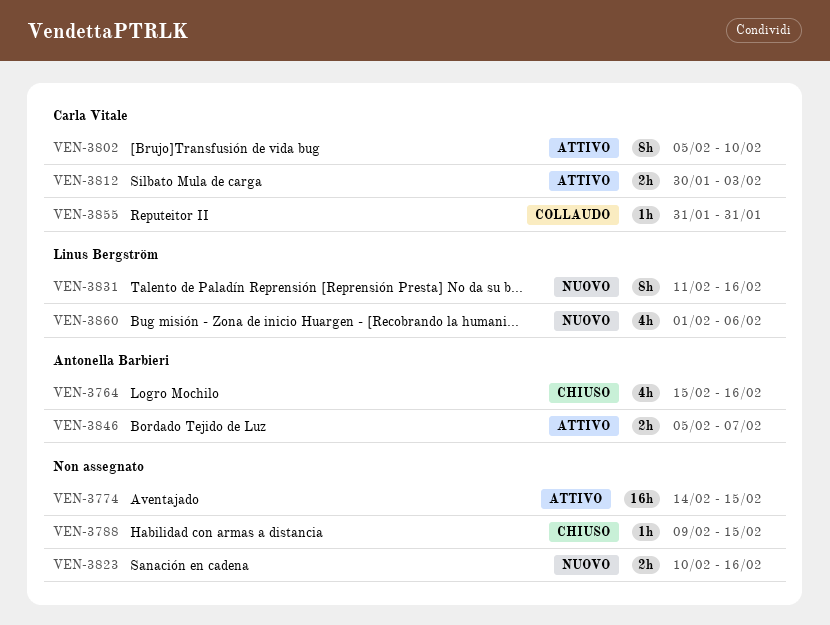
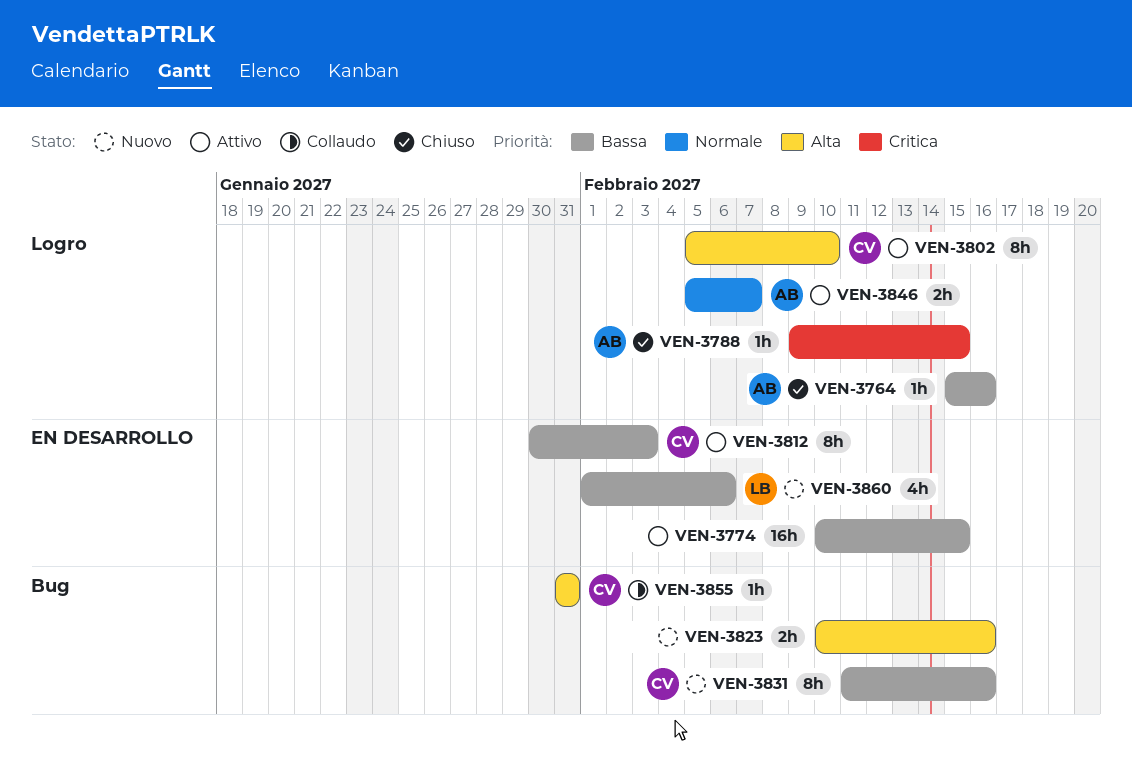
VEN-3764, estimate: 4h -> 1h
VEN-3774, start: Feb 14 -> Feb 10
VEN-3788, owner: none -> Antonella Barbieri
VEN-3812, estimate: 2h -> 8h
VEN-3831, owner: Linus Bergström -> Carla Vitale

